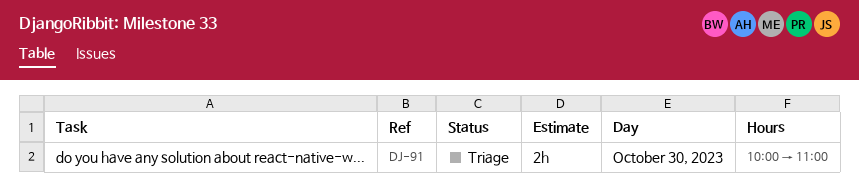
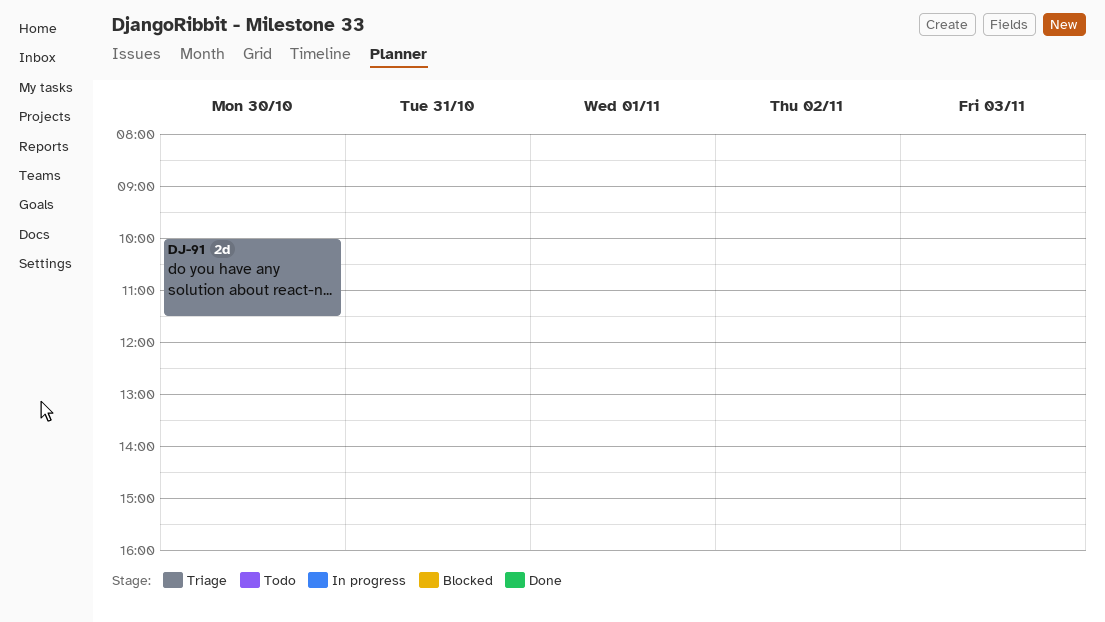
DJ-91, estimate: 2h -> 2d
DJ-91, ends: 11:00 -> 11:30

